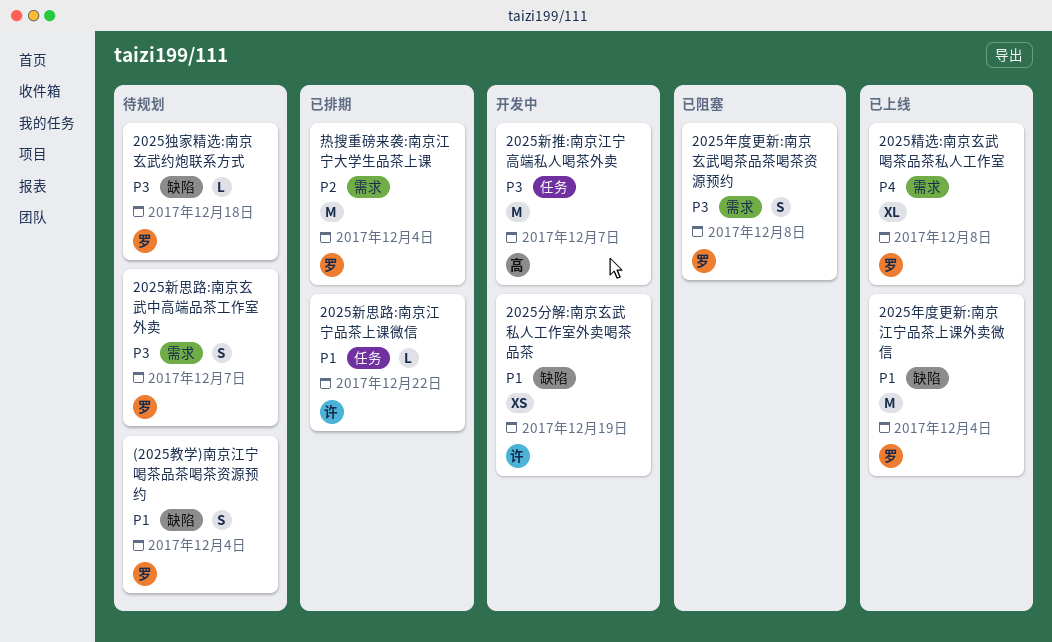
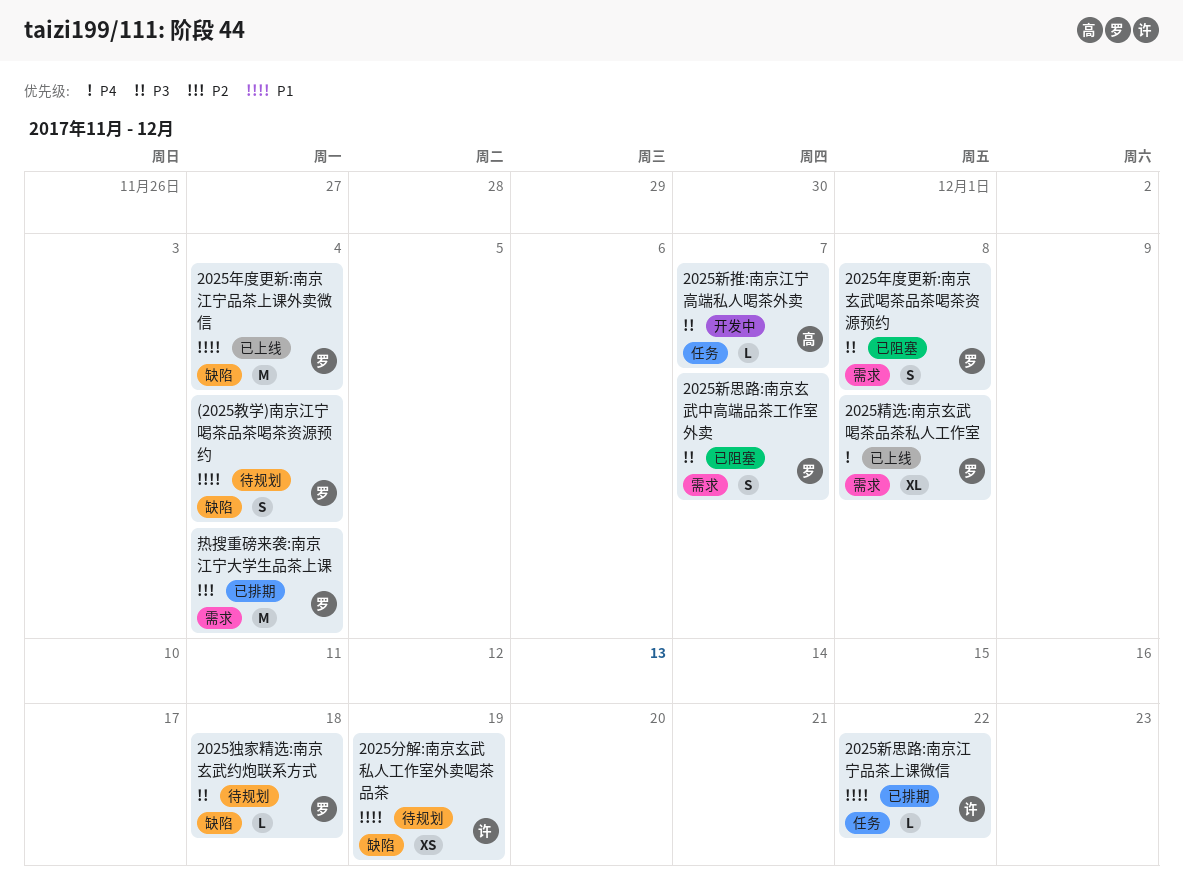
2025分解:南京玄武私人工作室外卖喝茶品茶, status: 开发中 -> 待规划
2025新思路:南京玄武中高端品茶工作室外卖, status: 待规划 -> 已阻塞
2025新推:南京江宁高端私人喝茶外卖, estimate: M -> L

